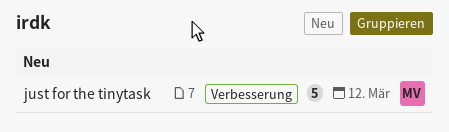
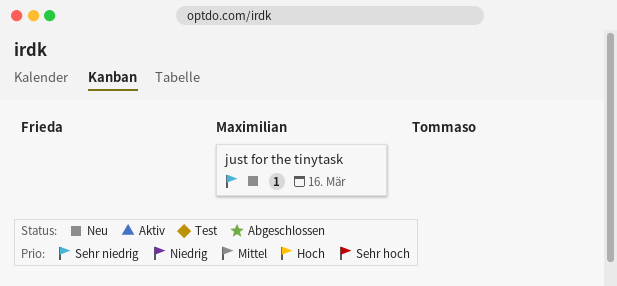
just for the tinytask, estimate: 5 -> 1
just for the tinytask, due: Mar 12 -> Mar 16

